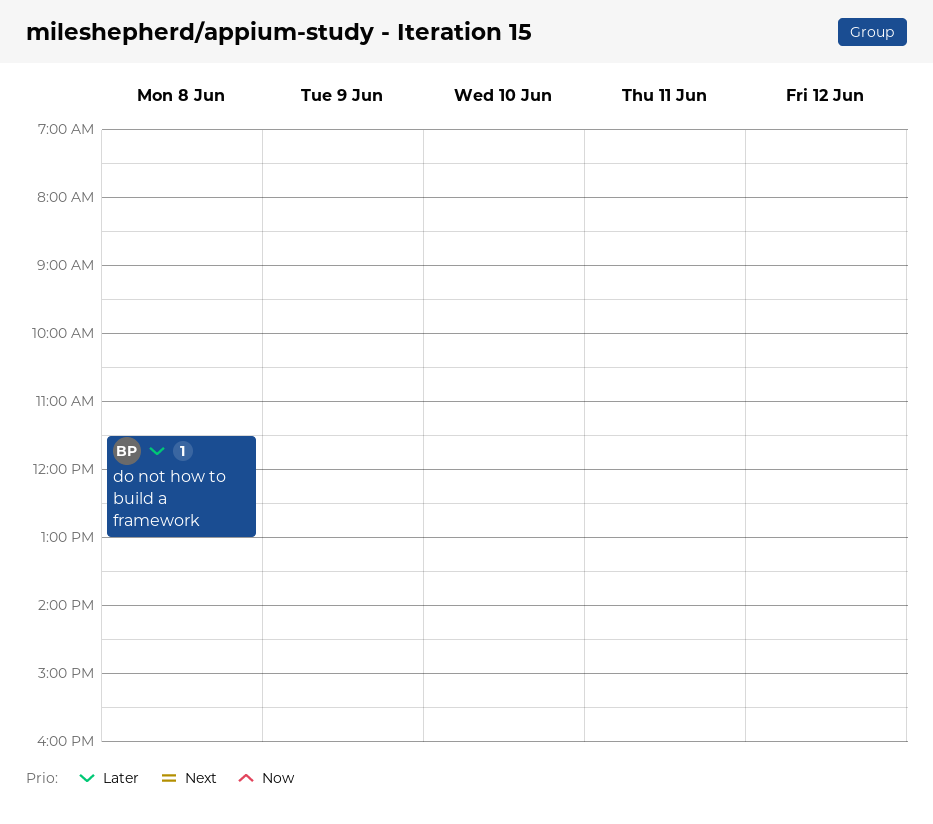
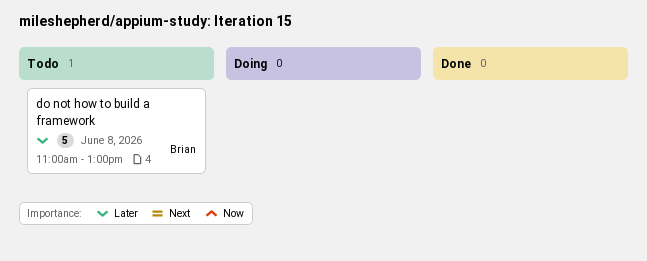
do not how to build a framework, estimate: 1 -> 5
do not how to build a framework, begins: 11:30 -> 11:00

